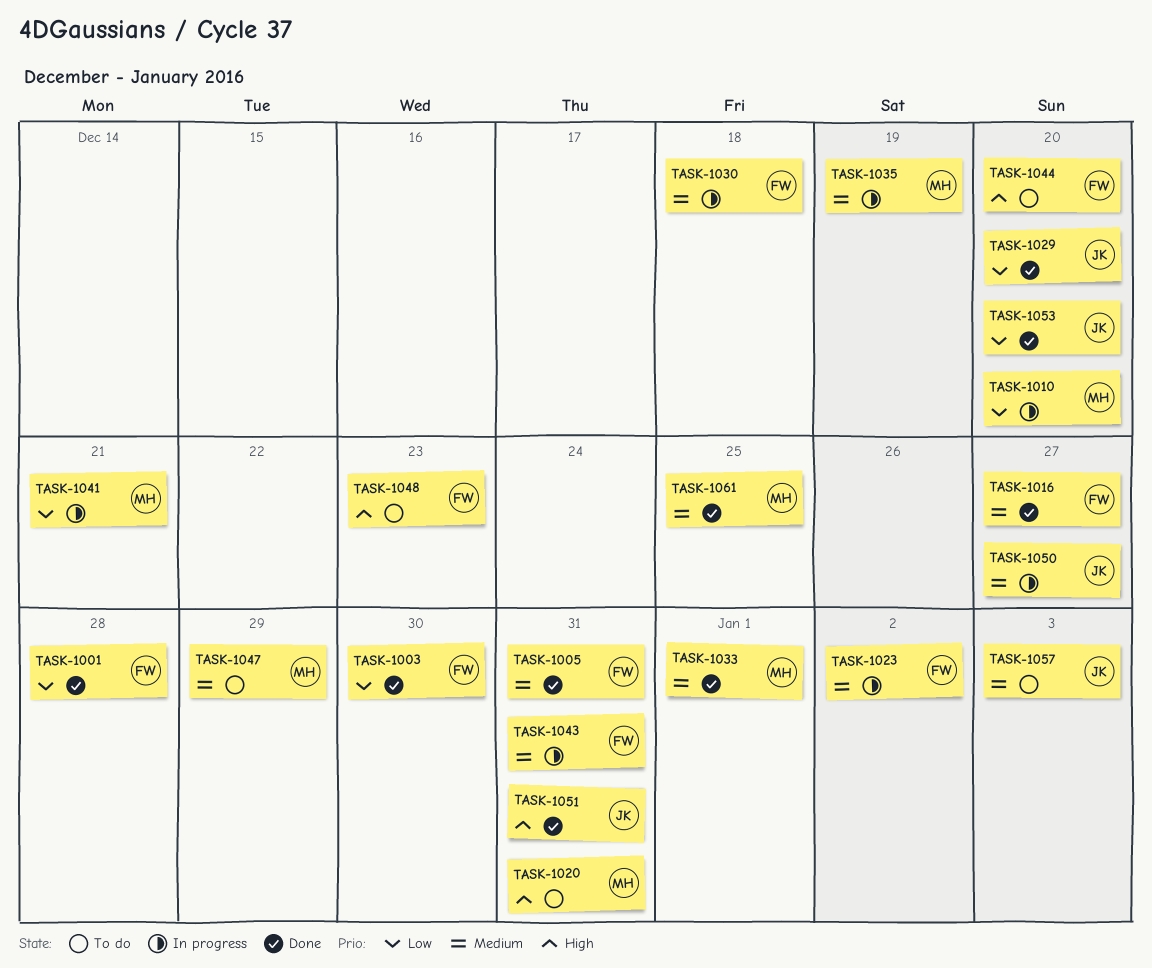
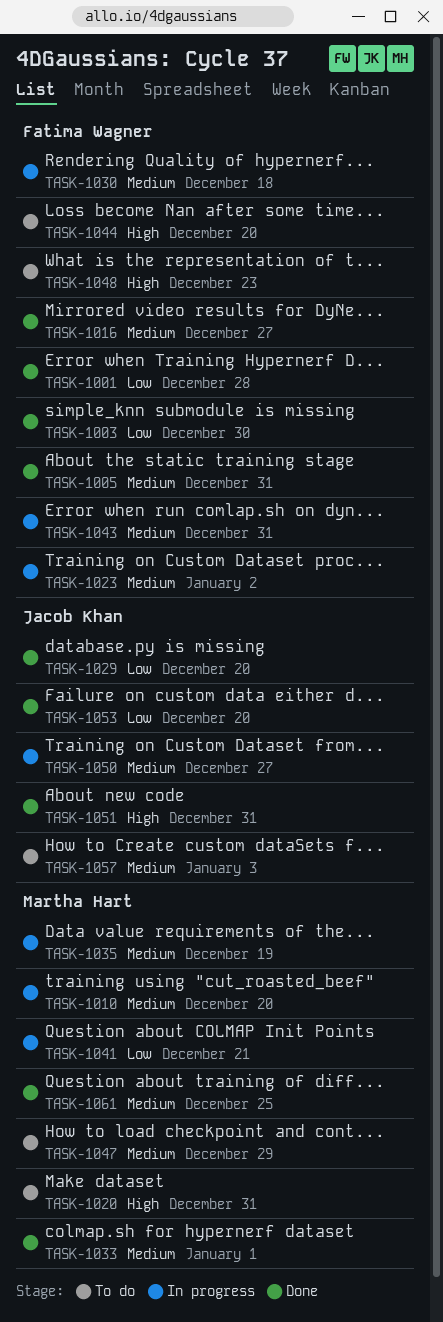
TASK-1010, priority: Low -> Medium

